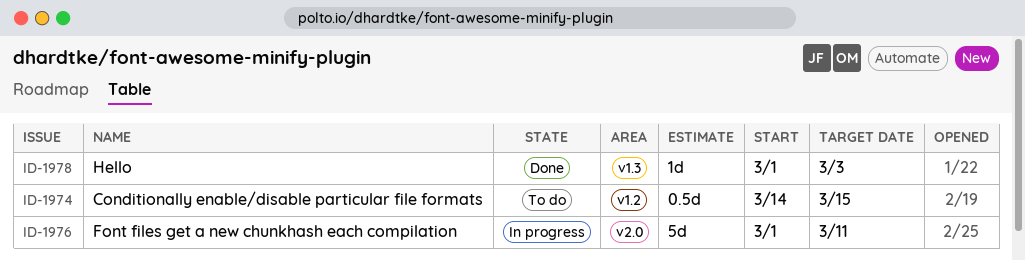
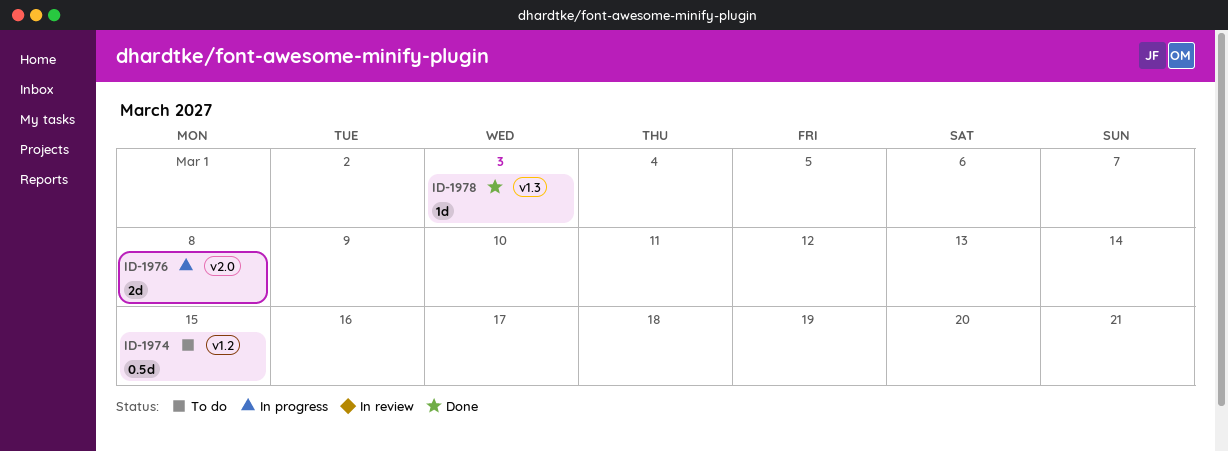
ID-1976, estimate: 5d -> 2d
ID-1976, due: Mar 11 -> Mar 8

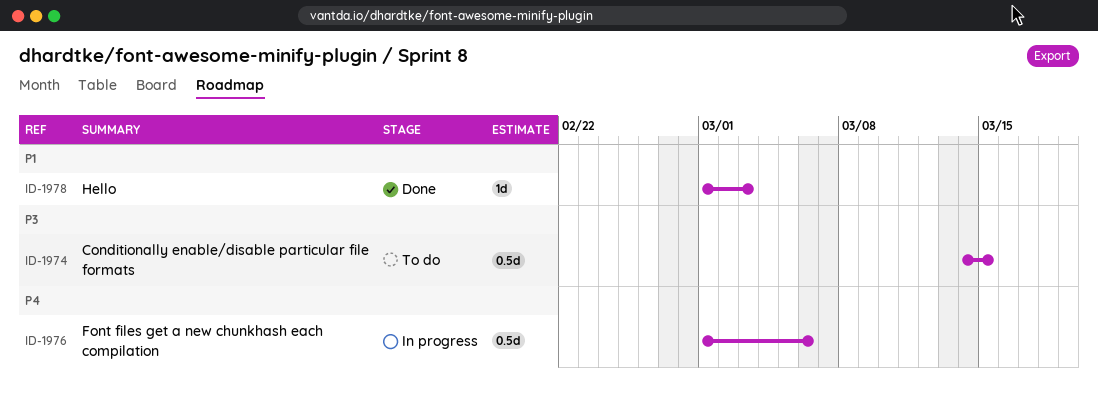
ID-1976, estimate: 2d -> 0.5d
ID-1976, due: Mar 8 -> Mar 6

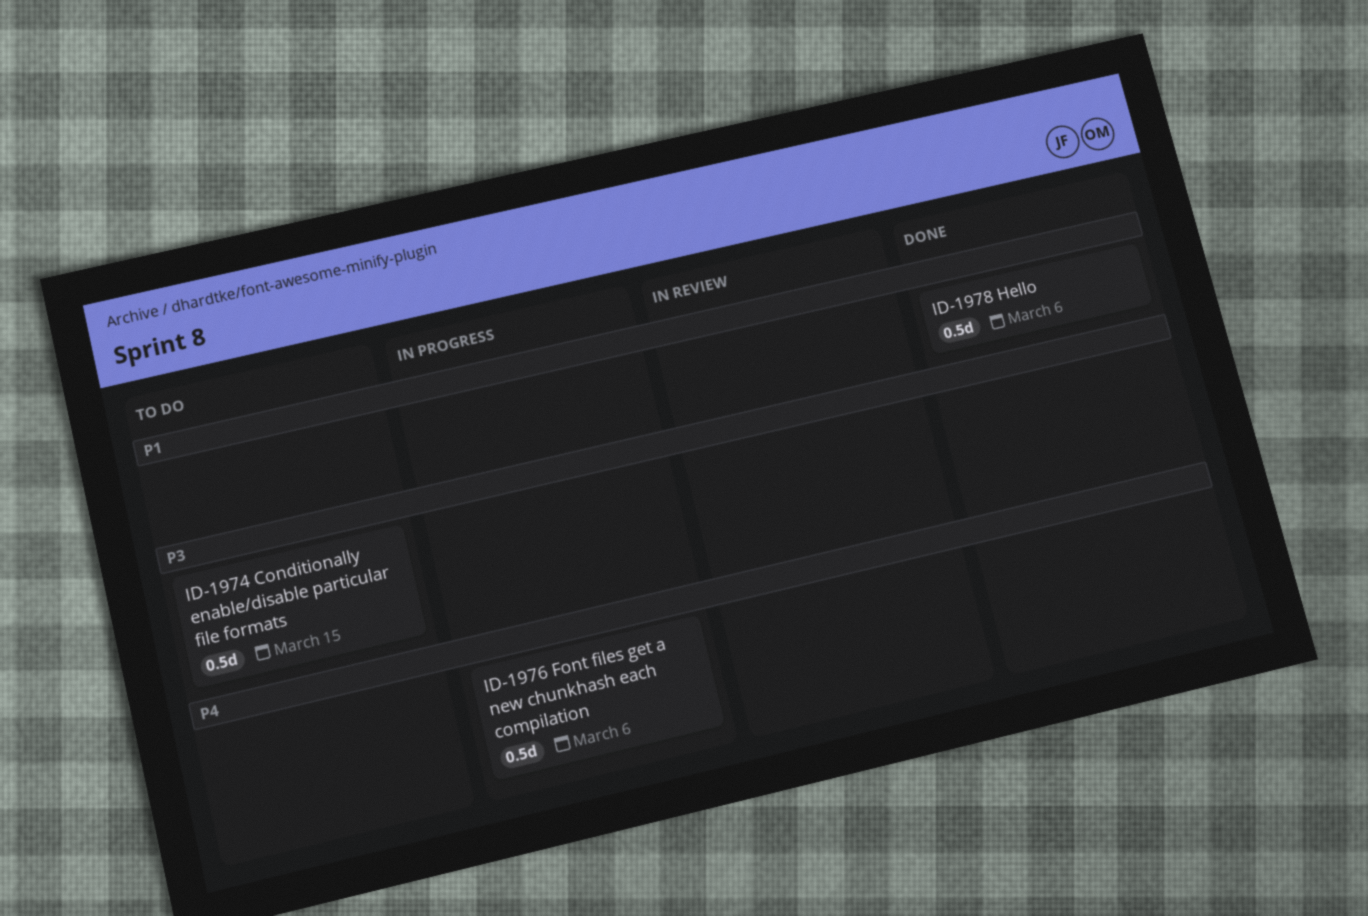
ID-1978, estimate: 1d -> 0.5d
ID-1978, due: Mar 3 -> Mar 6

